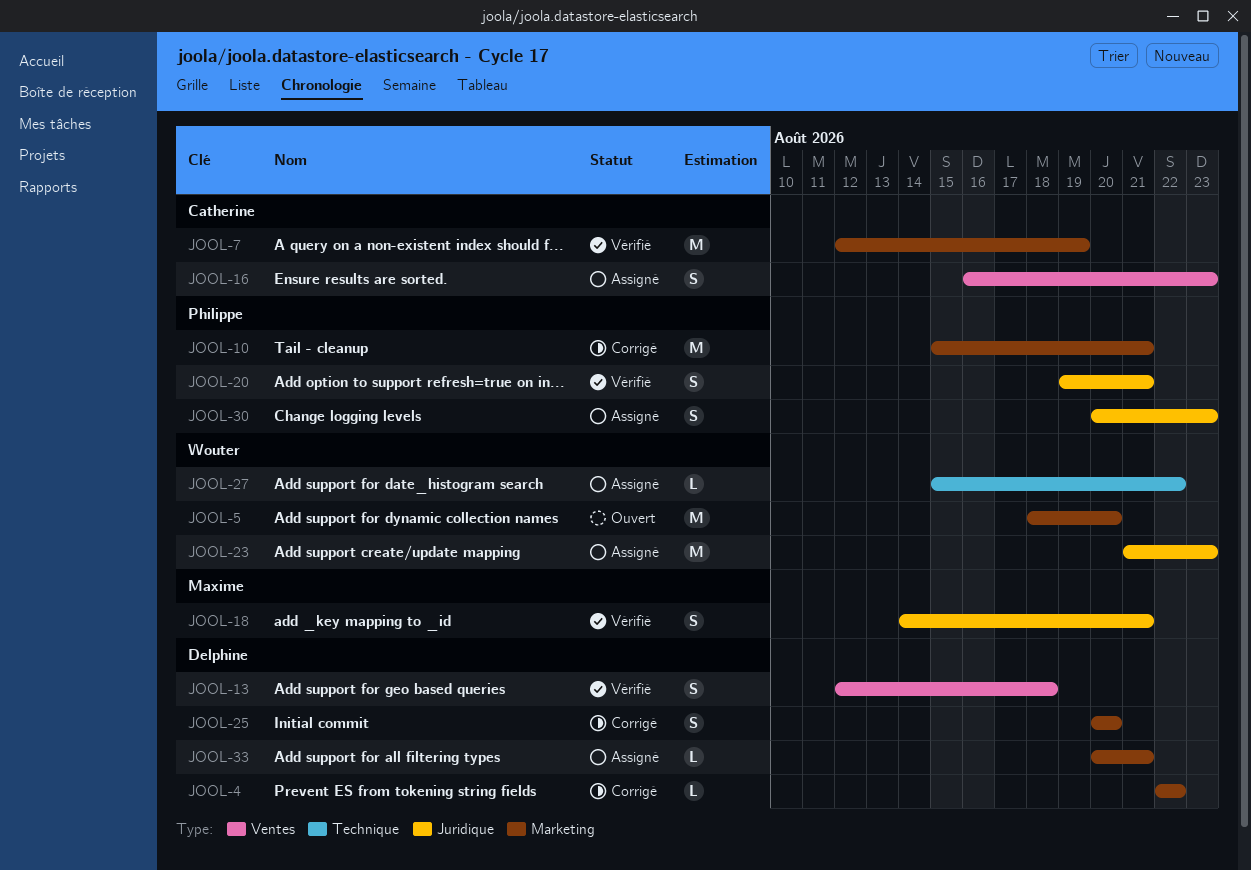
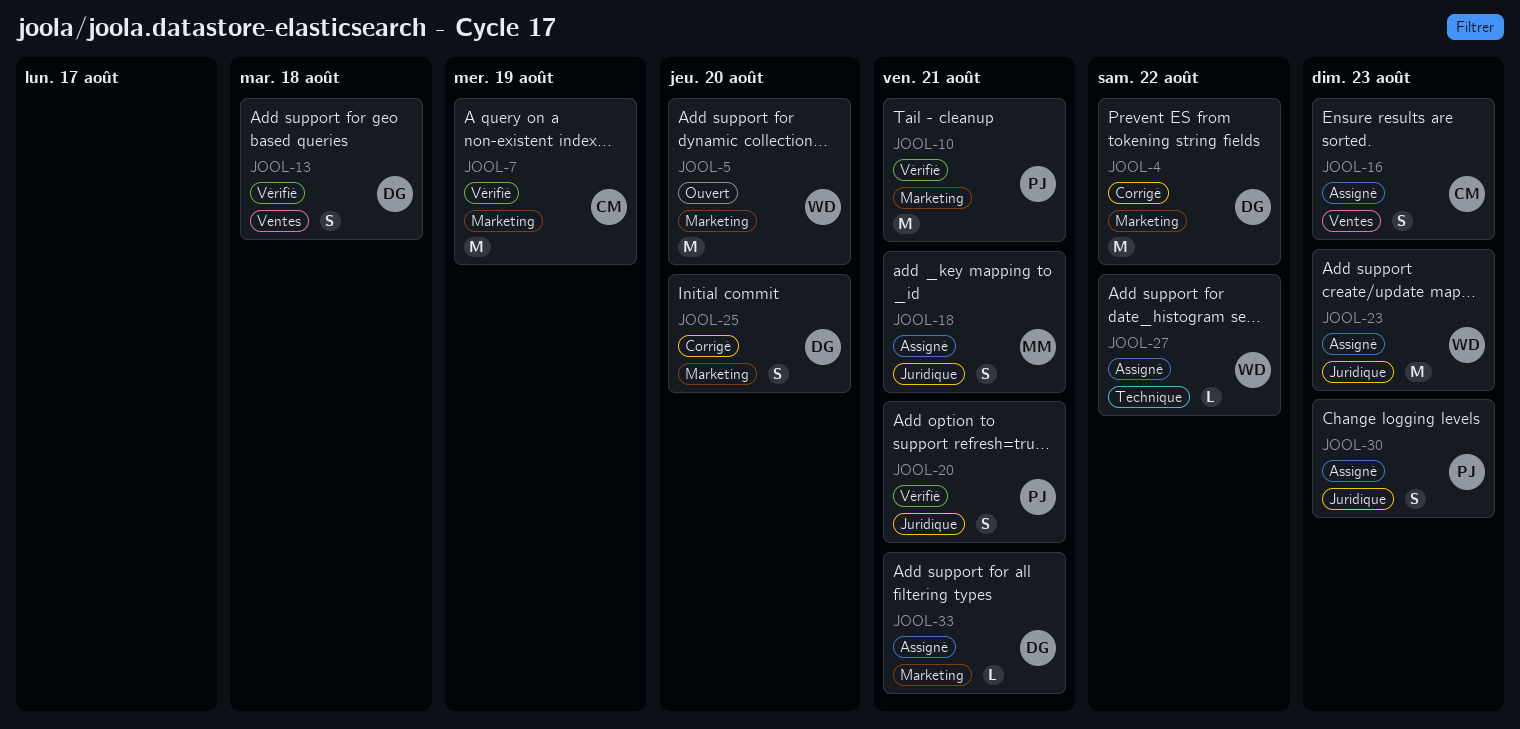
JOOL-4, estimate: L -> M
JOOL-10, status: Corrigé -> Vérifié
JOOL-18, status: Vérifié -> Assigné

